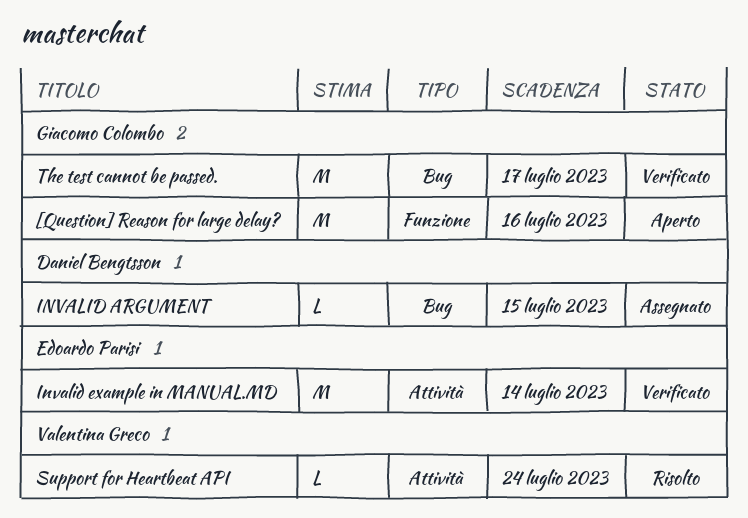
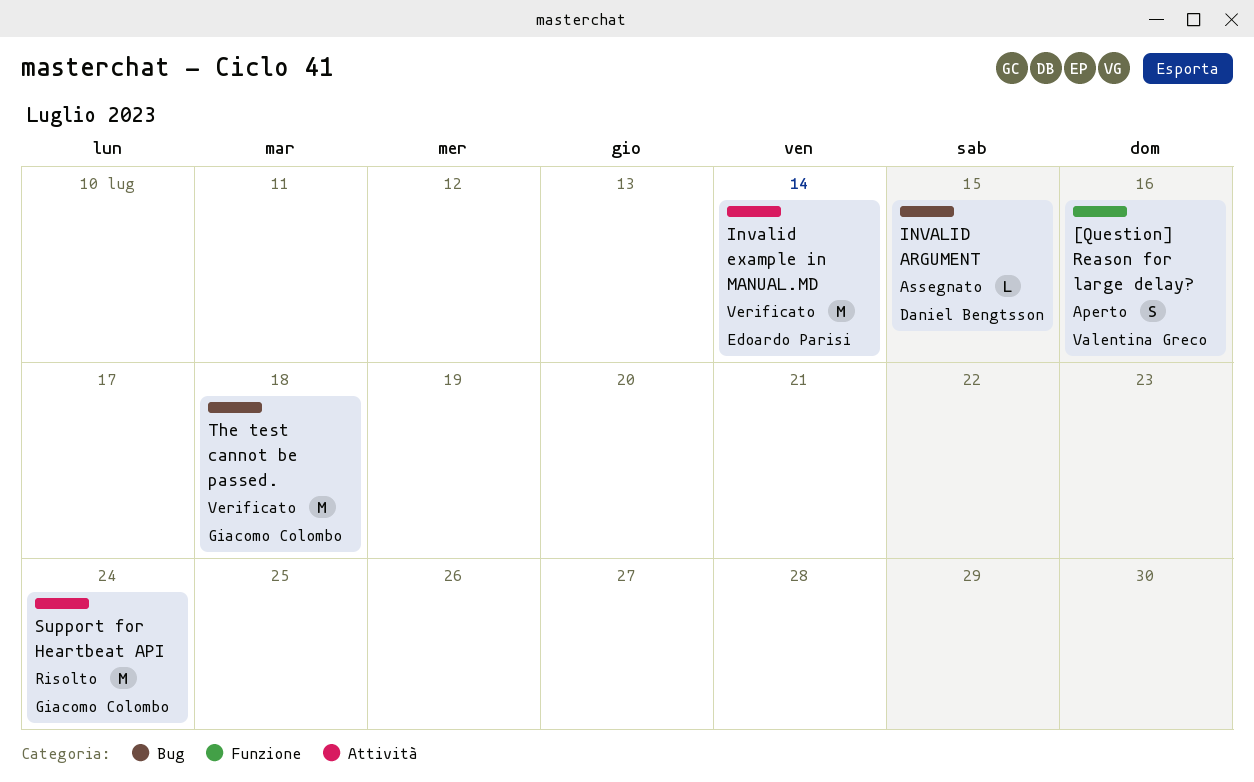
[Question] Reason for large delay?, owner: Giacomo Colombo -> Valentina Greco
[Question] Reason for large delay?, estimate: M -> S
Support for Heartbeat API, owner: Valentina Greco -> Giacomo Colombo
Support for Heartbeat API, estimate: L -> M
The test cannot be passed., due: Jul 17 -> Jul 18

